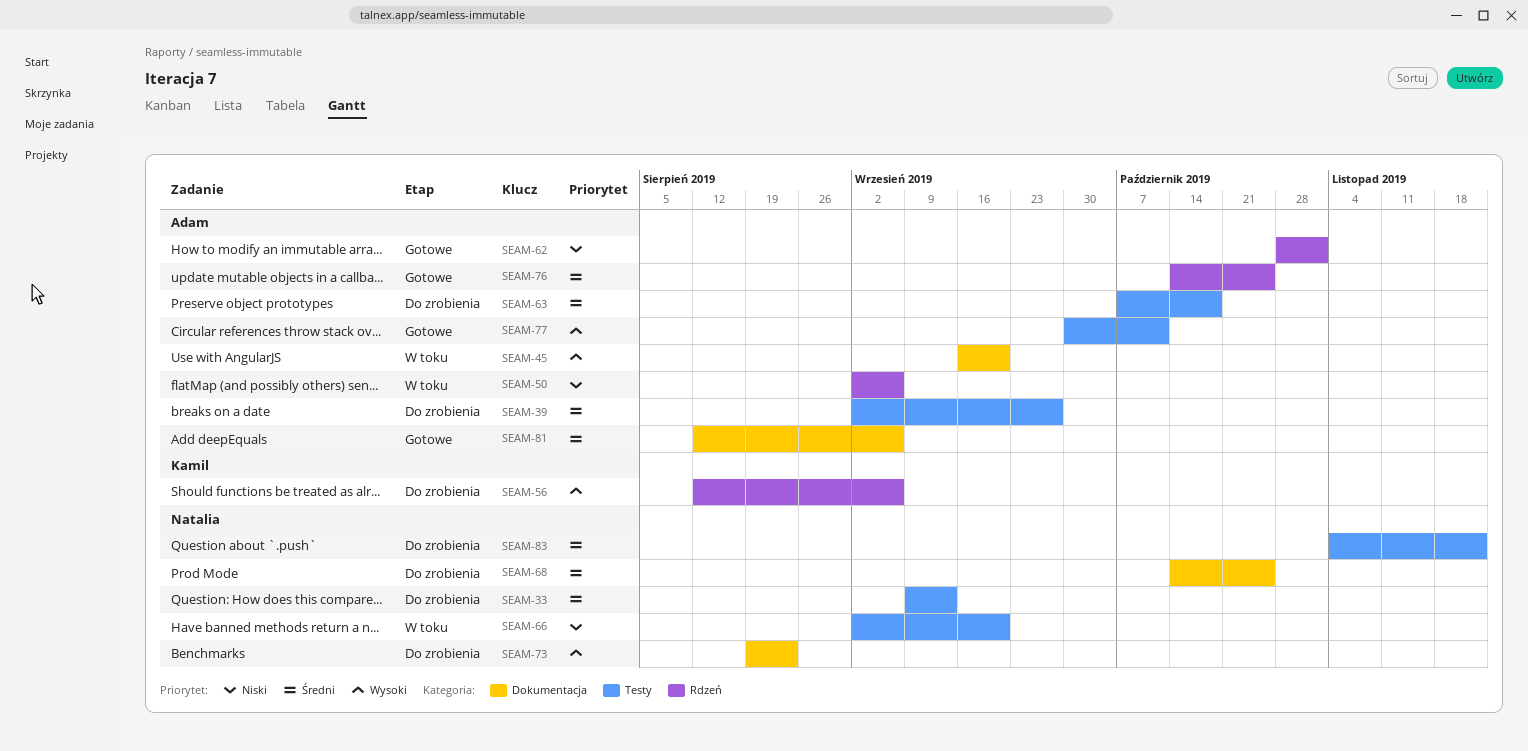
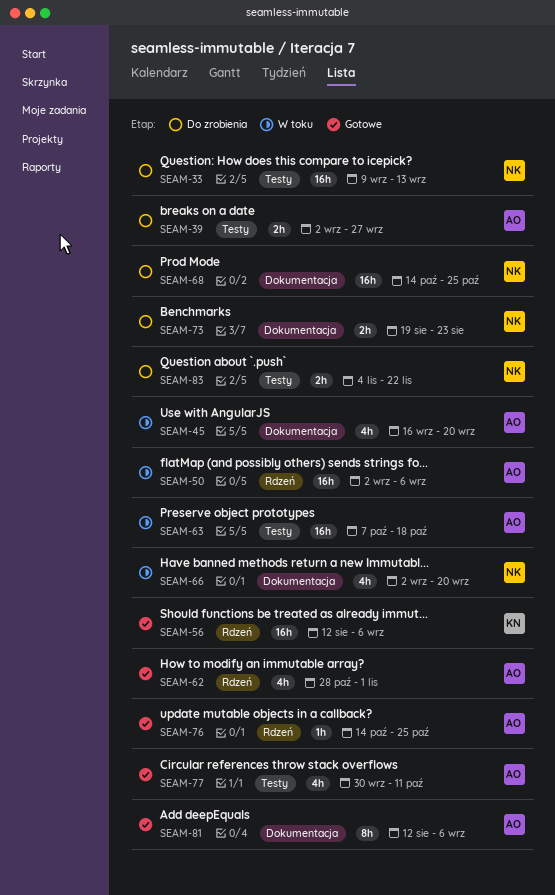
SEAM-56, status: Do zrobienia -> Gotowe
SEAM-63, status: Do zrobienia -> W toku
SEAM-66, label: Testy -> Dokumentacja

